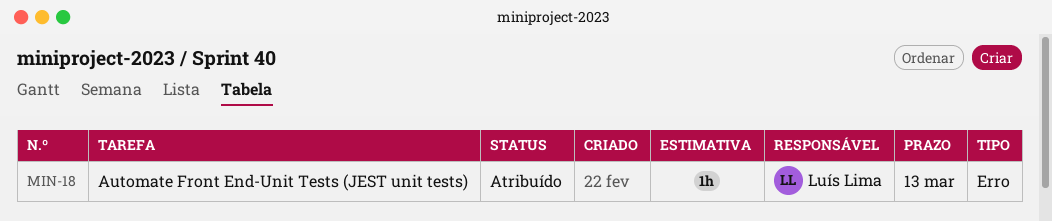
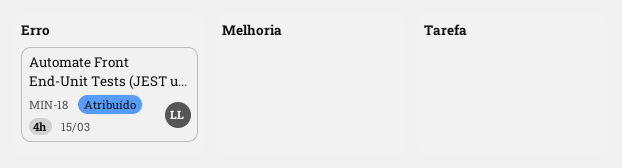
MIN-18, estimate: 1h -> 4h
MIN-18, due: Mar 13 -> Mar 15

